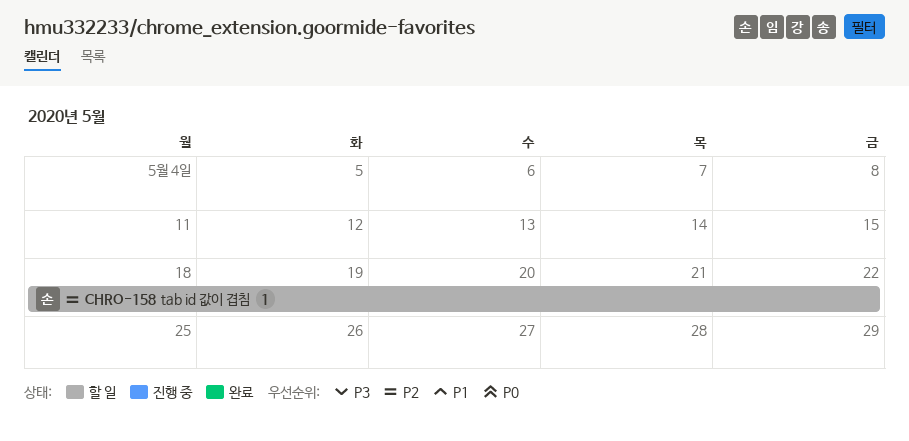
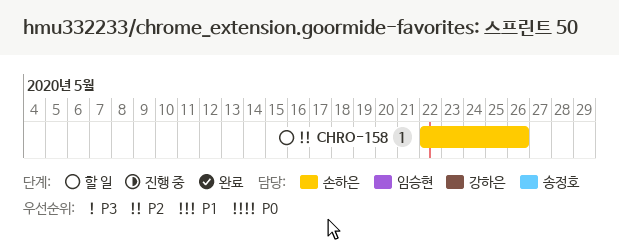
CHRO-158, start: May 18 -> May 22
CHRO-158, due: May 22 -> May 26

